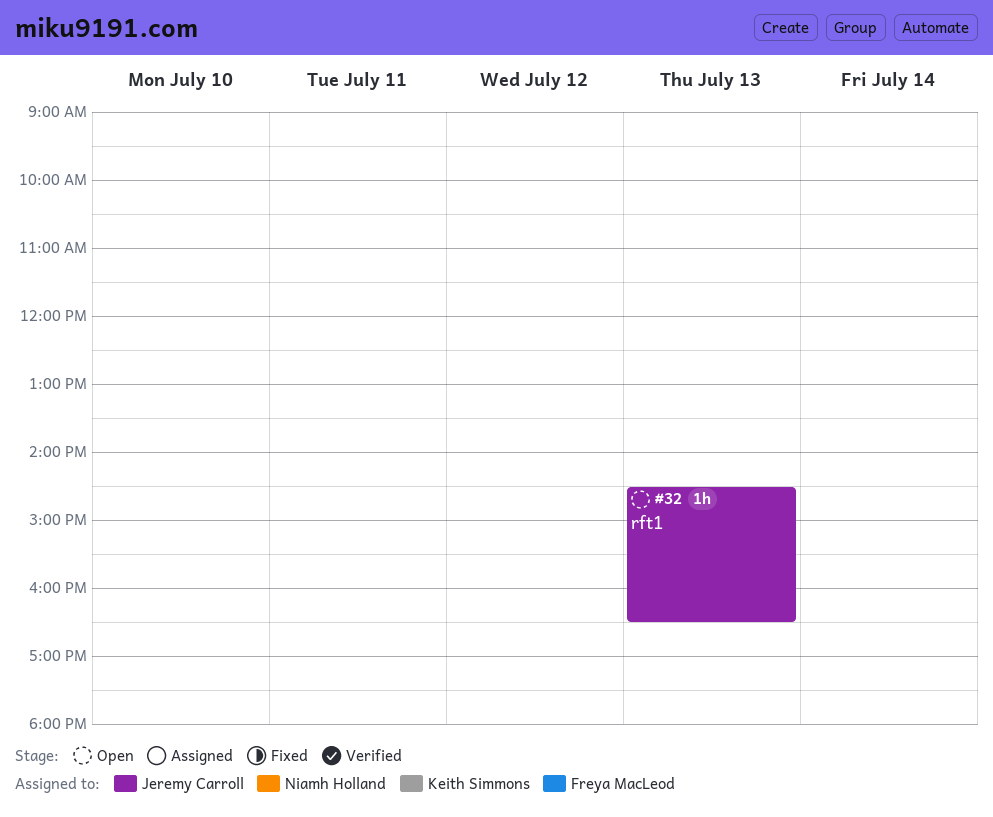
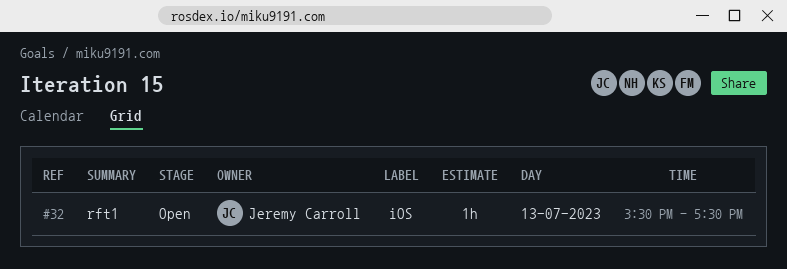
#32, begins: 14:30 -> 15:30
#32, ends: 16:30 -> 17:30

